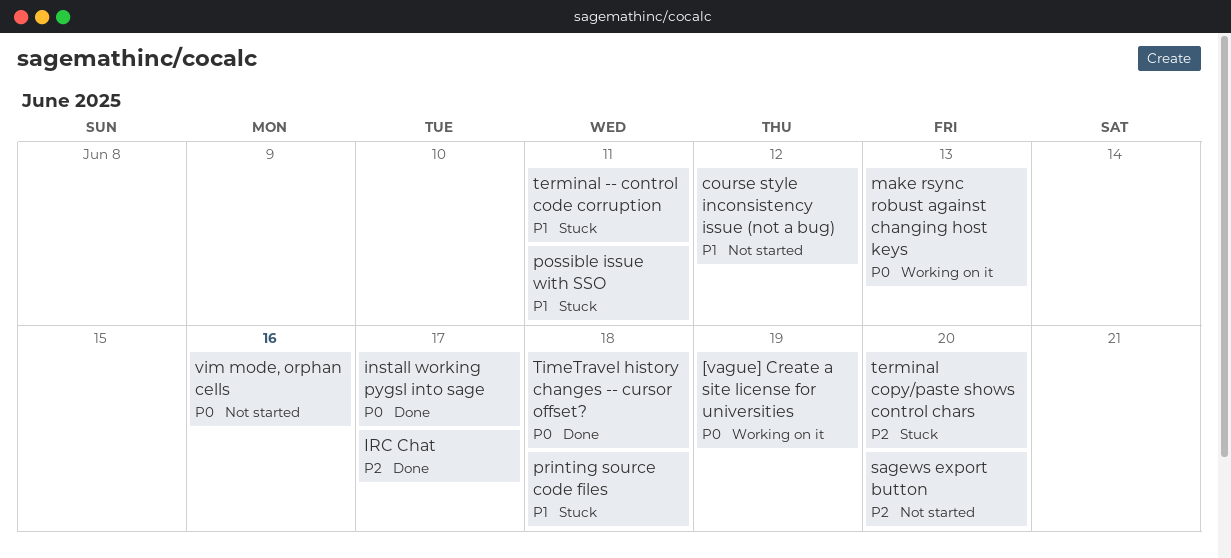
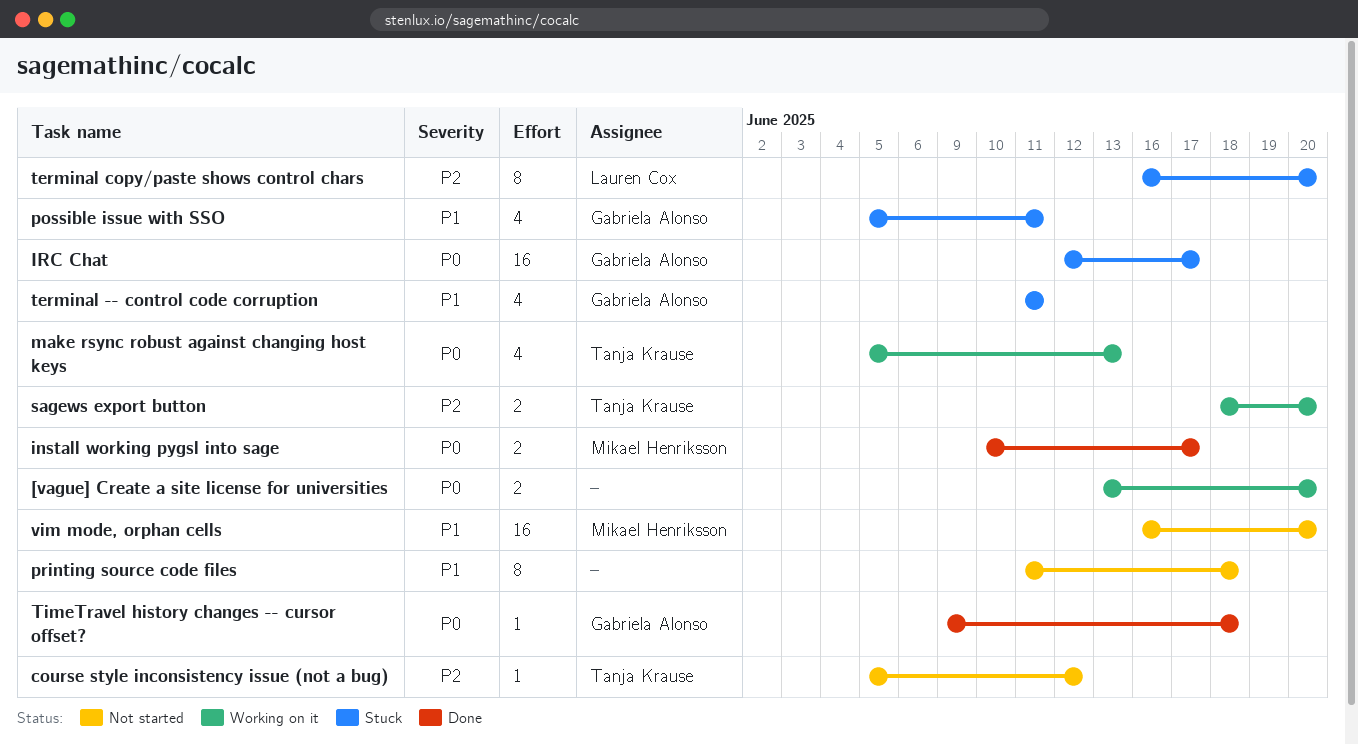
[vague] Create a site license for universities, due: Jun 19 -> Jun 20
course style inconsistency issue (not a bug), priority: P1 -> P2
IRC Chat, status: Done -> Stuck
IRC Chat, priority: P2 -> P0
printing source code files, status: Stuck -> Not started
sagews export button, status: Not started -> Working on it
vim mode, orphan cells, priority: P0 -> P1
vim mode, orphan cells, due: Jun 16 -> Jun 20

